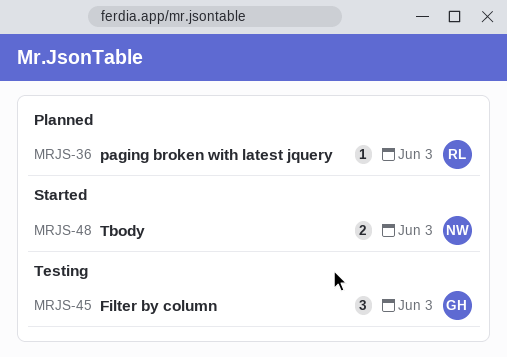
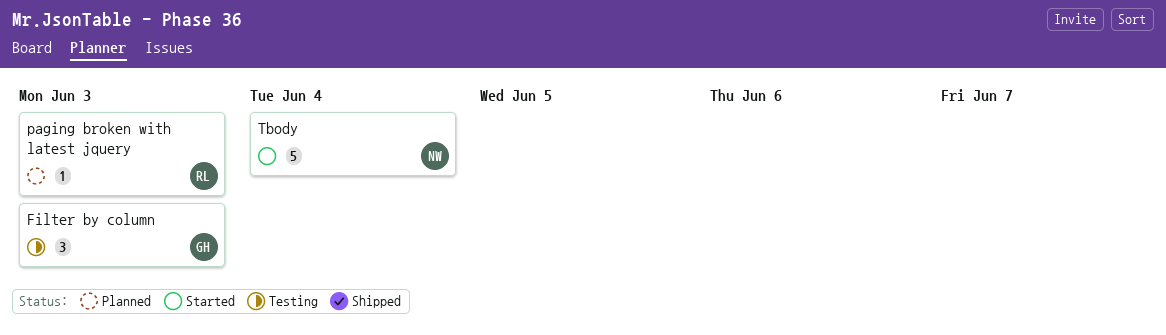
Tbody, estimate: 2 -> 5
Tbody, due: Jun 3 -> Jun 4

